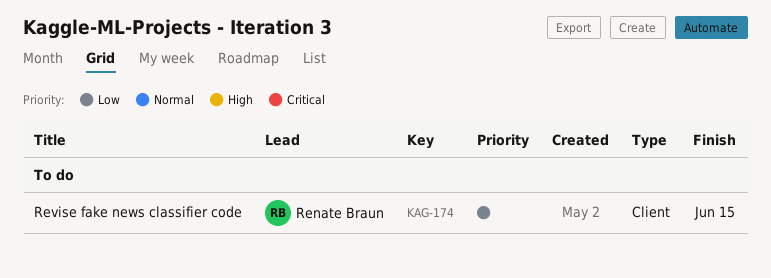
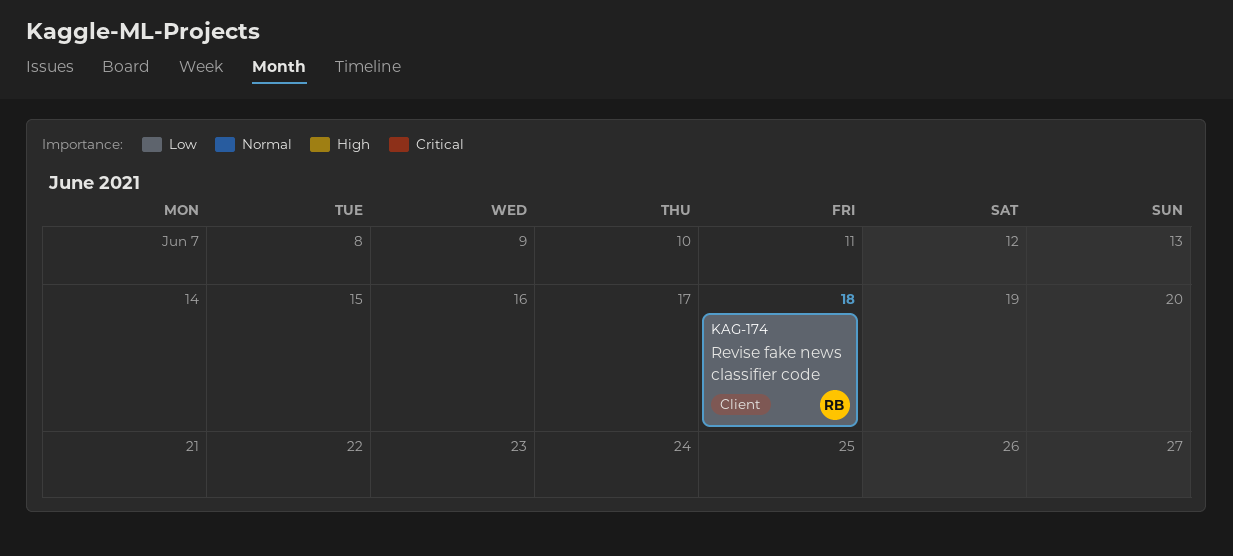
KAG-174, due: Jun 15 -> Jun 18

